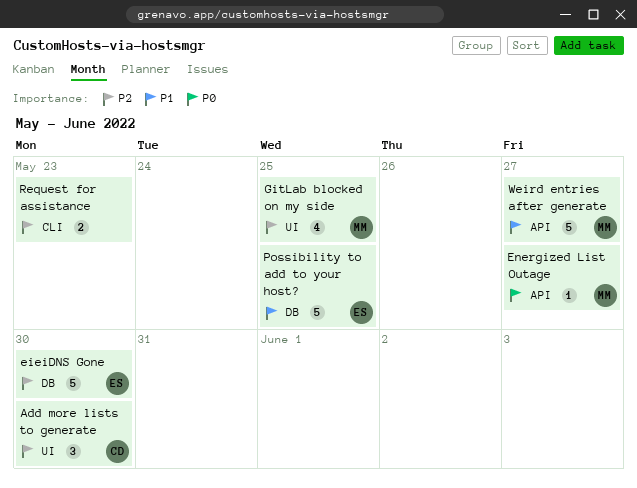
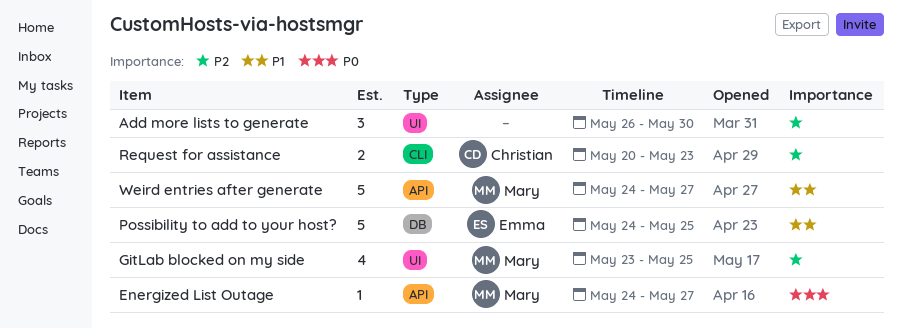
Add more lists to generate, owner: Christian -> none
eieiDNS Gone: present -> none
Request for assistance, owner: none -> Christian

